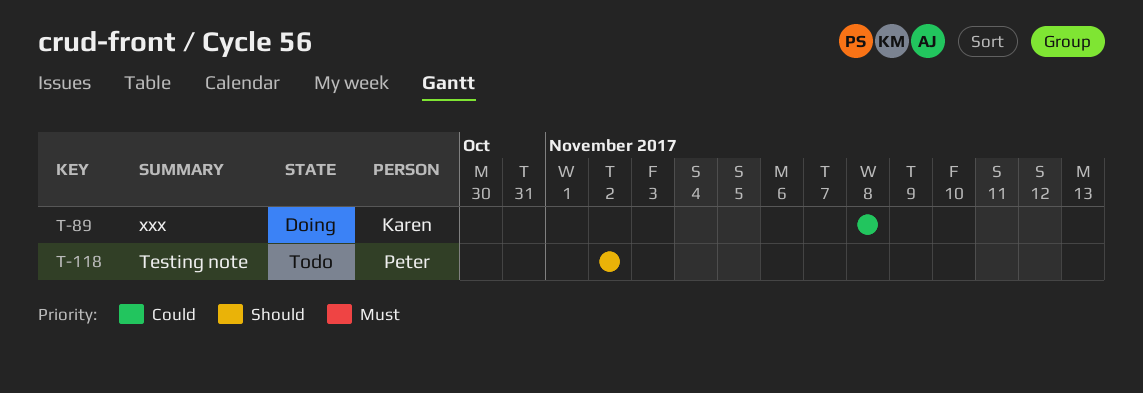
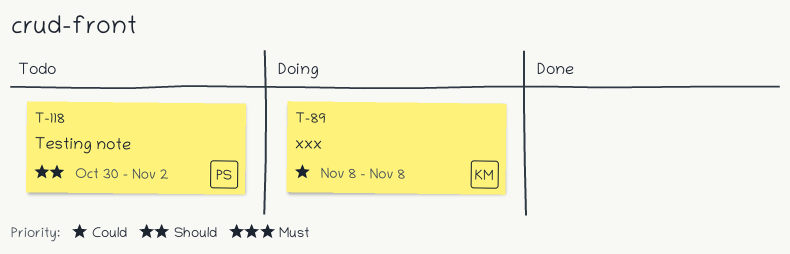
T-118, start: Nov 2 -> Oct 30

